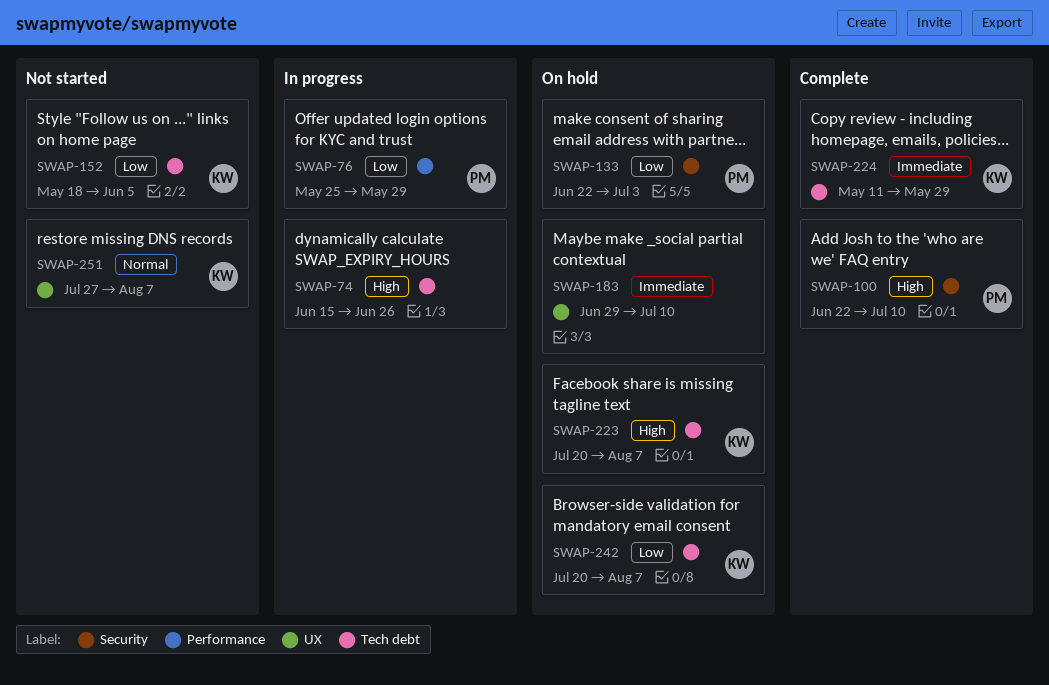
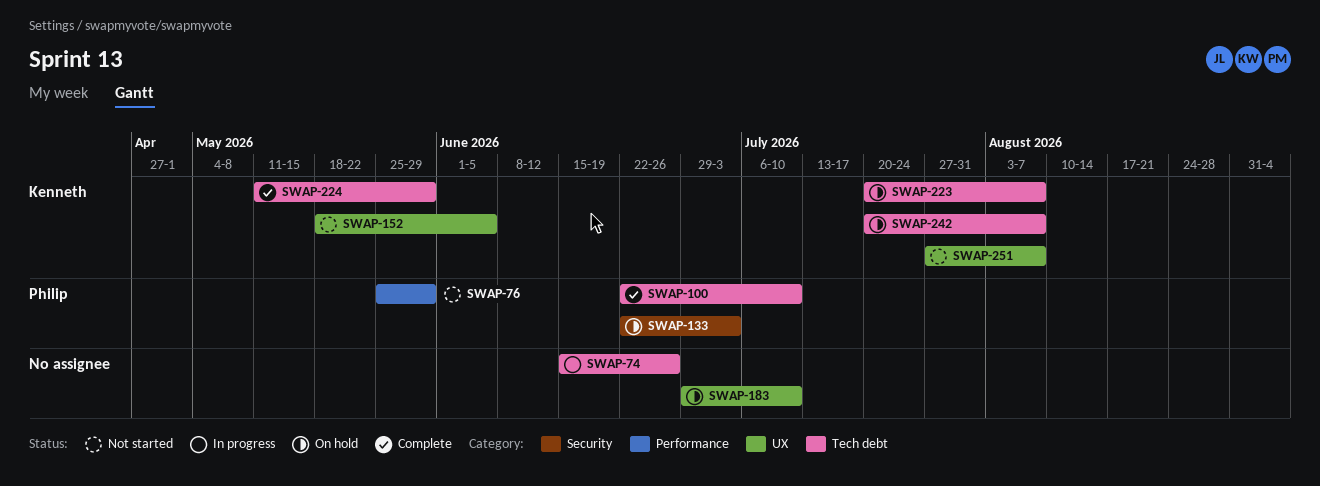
SWAP-76, status: In progress -> Not started
SWAP-100, label: Security -> Tech debt
SWAP-152, label: Tech debt -> UX

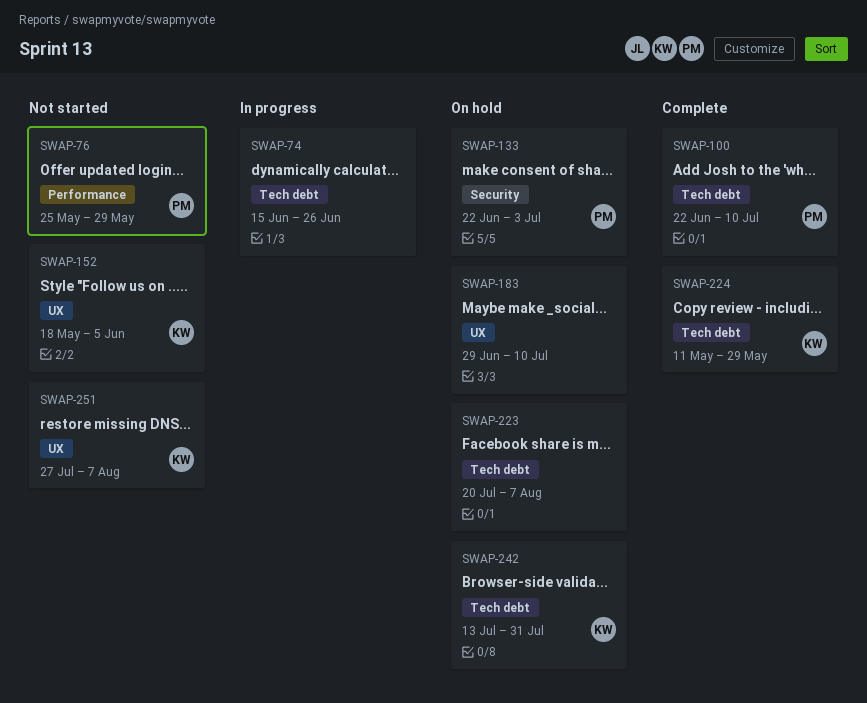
SWAP-223, owner: Kenneth -> none
SWAP-242, start: Jul 20 -> Jul 13
SWAP-242, due: Aug 7 -> Jul 31

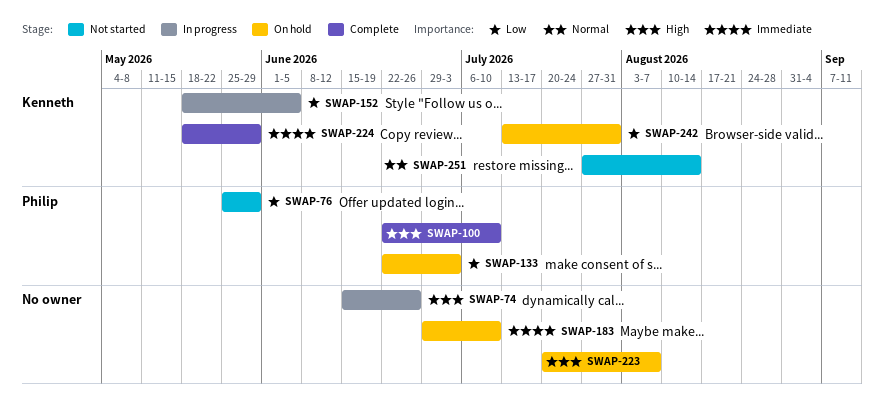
SWAP-152, status: Not started -> In progress
SWAP-224, start: May 11 -> May 18
SWAP-251, due: Aug 7 -> Aug 14

